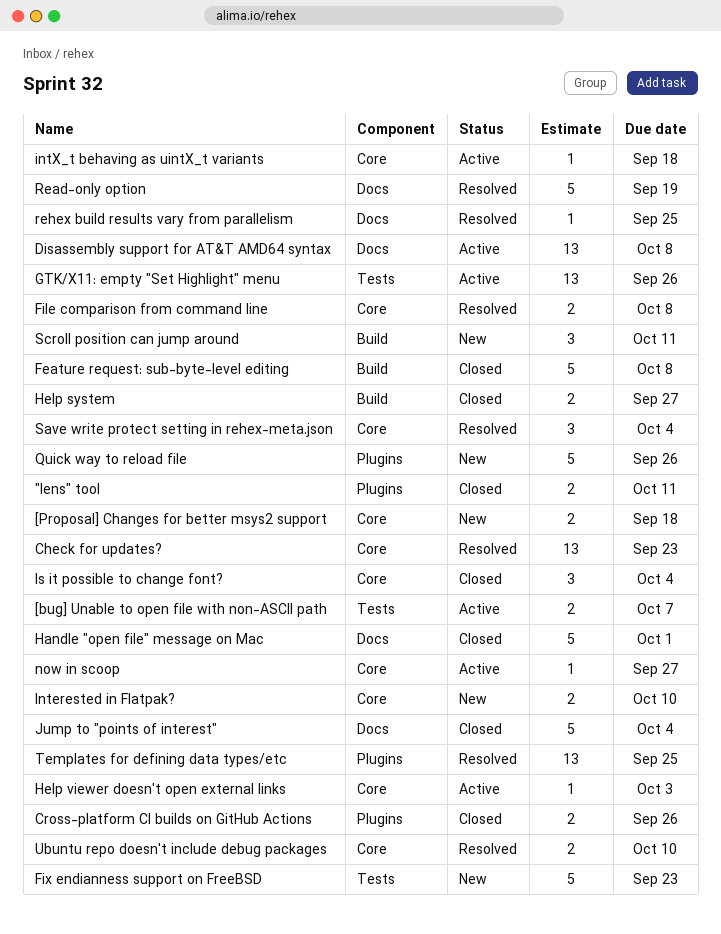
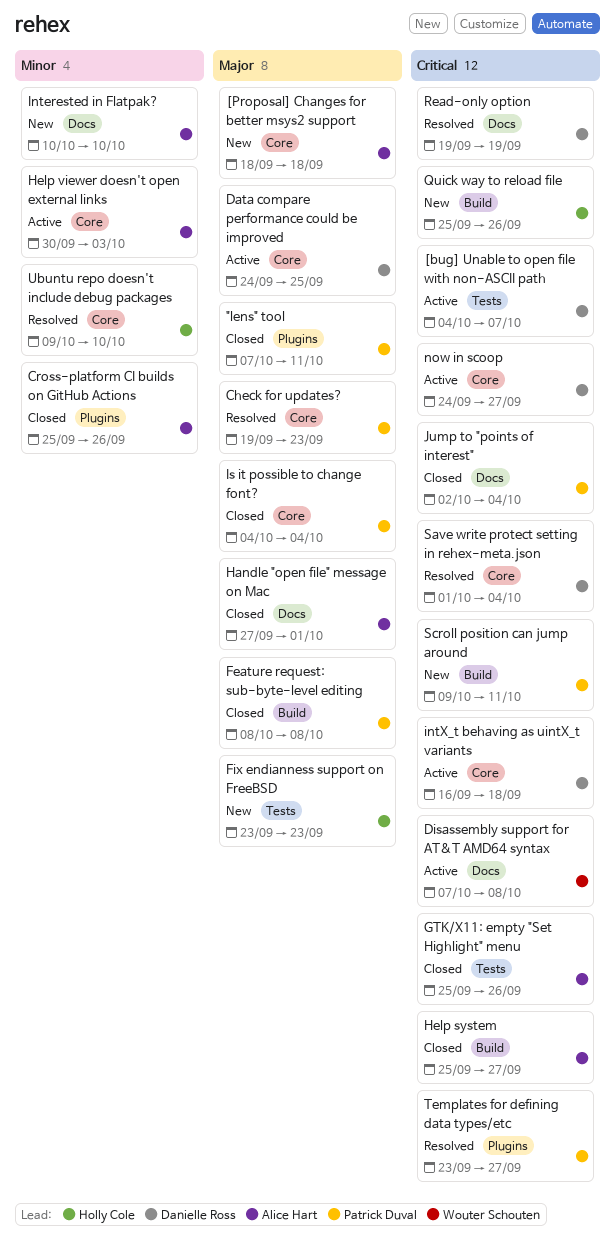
Data compare performance could be improved: none -> present
File comparison from command line: present -> none
GTK/X11: empty "Set Highlight" menu, status: Active -> Closed
Interested in Flatpak?, label: Core -> Docs
Quick way to reload file, label: Plugins -> Build
rehex build results vary from parallelism: present -> none
Templates for defining data types/etc, due: Sep 25 -> Sep 27

